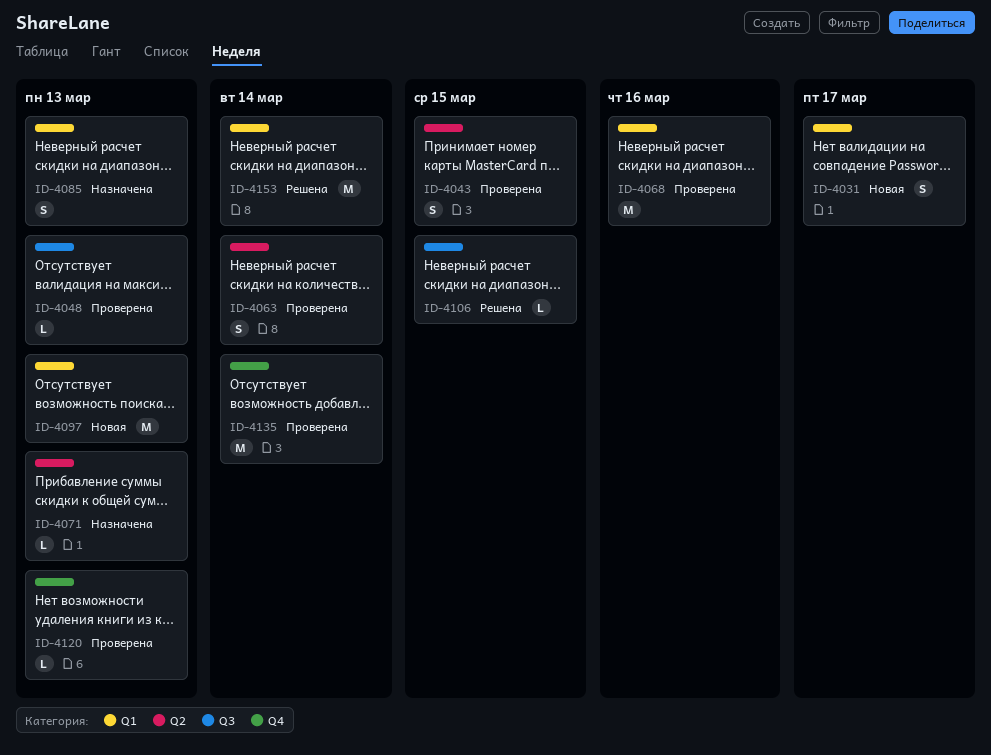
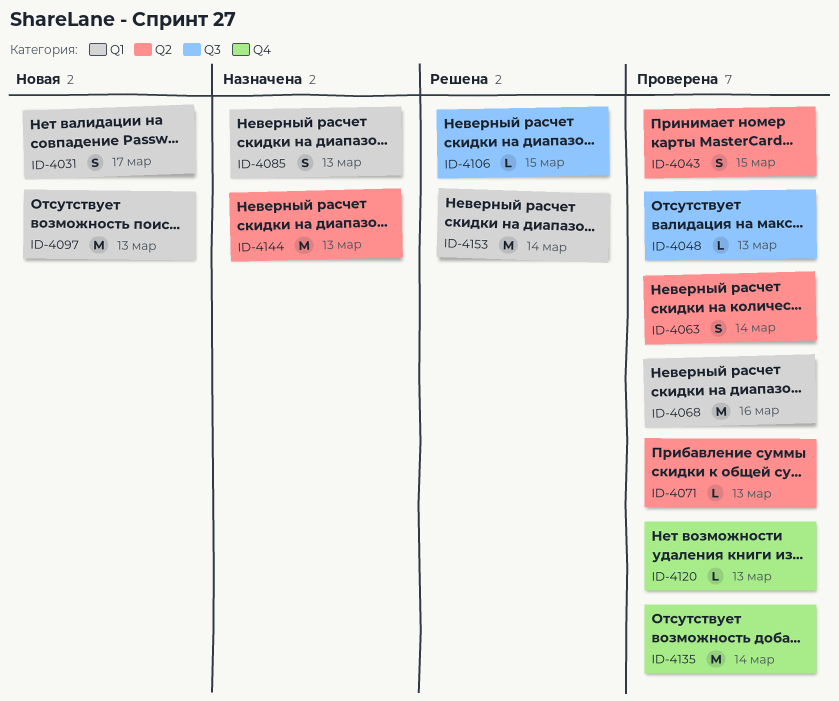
ID-4071, status: Назначена -> Проверена
ID-4144: none -> present

